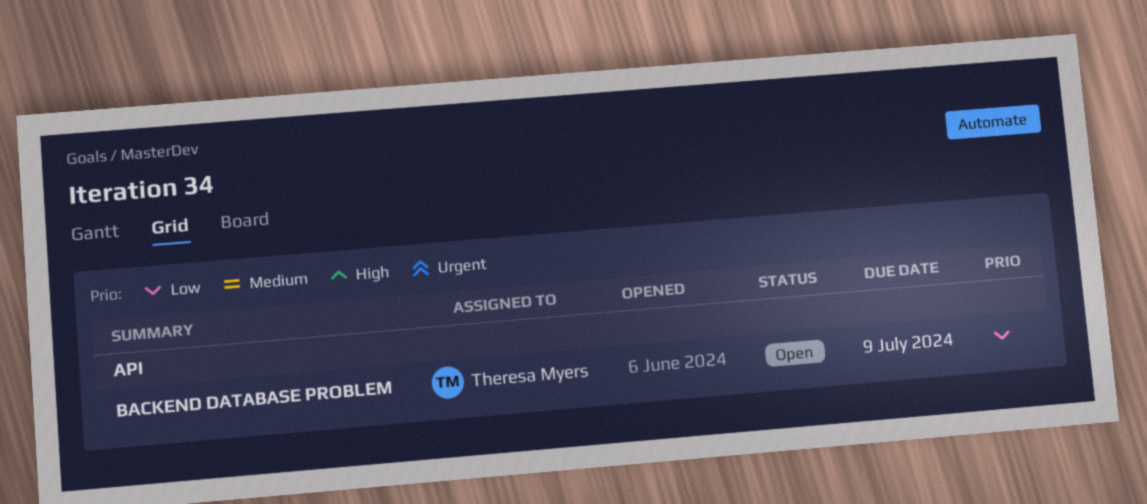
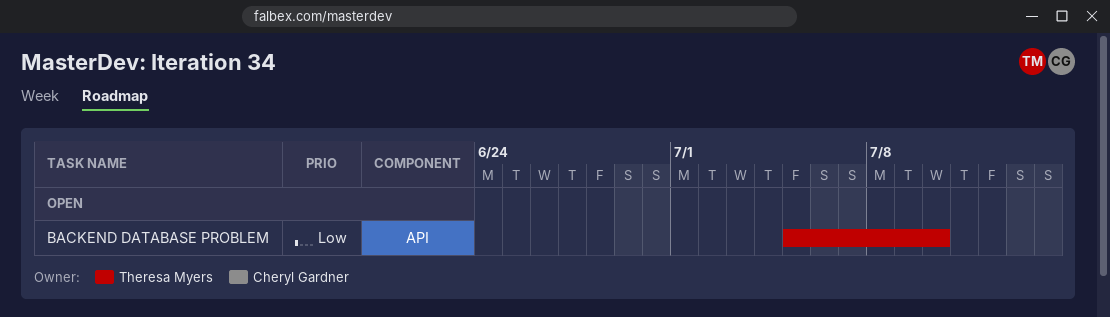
BACKEND DATABASE PROBLEM, due: Jul 9 -> Jul 10

